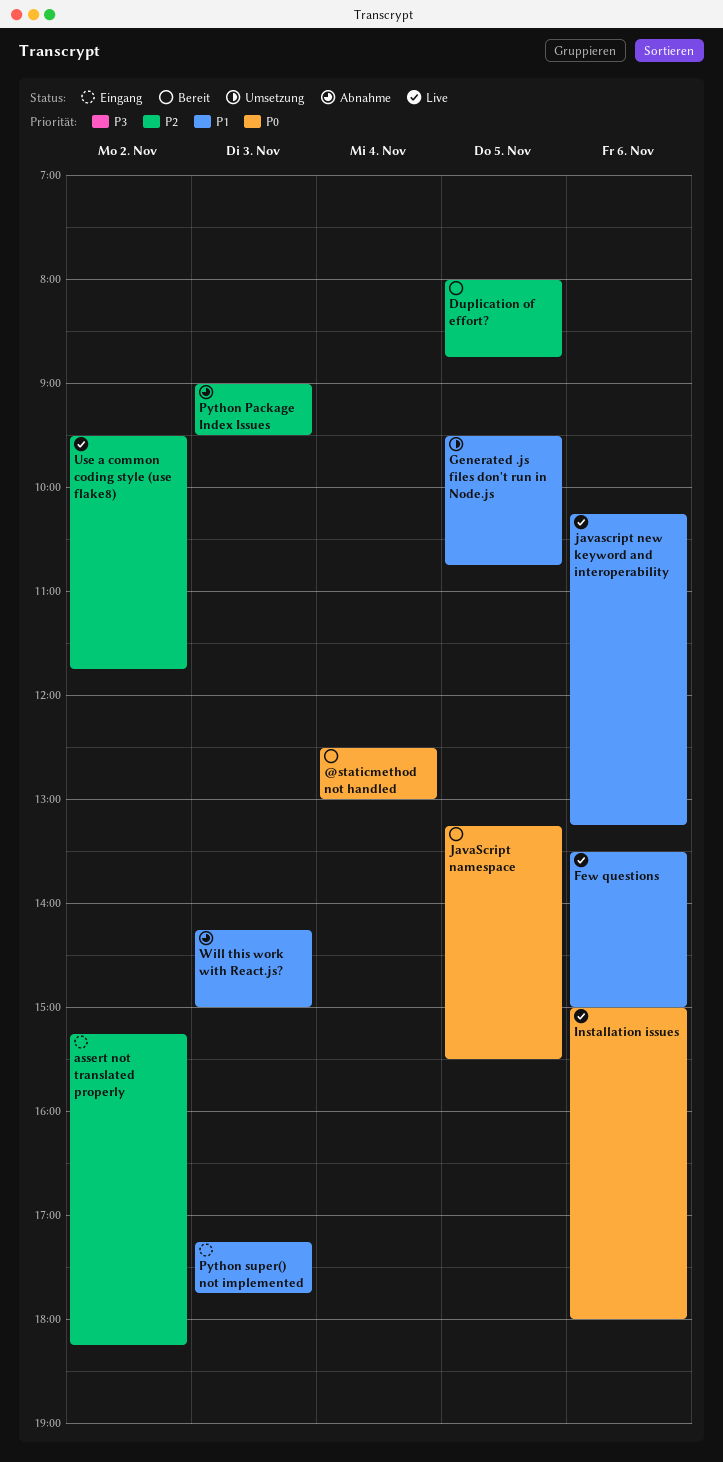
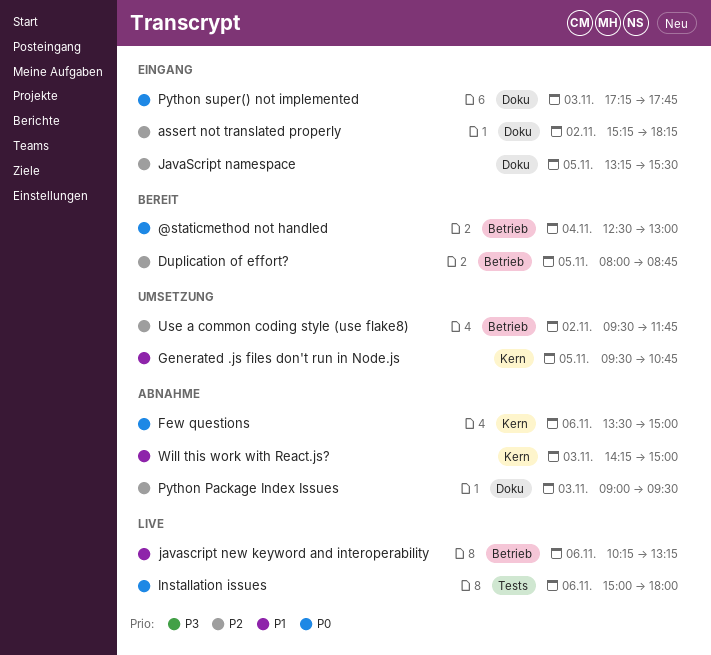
Few questions, status: Live -> Abnahme
Few questions, priority: P1 -> P0
JavaScript namespace, status: Bereit -> Eingang
JavaScript namespace, priority: P0 -> P2
Python super() not implemented, priority: P1 -> P0
Use a common coding style (use flake8), status: Live -> Umsetzung

